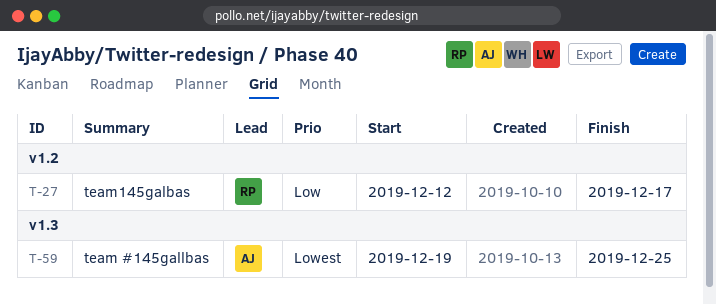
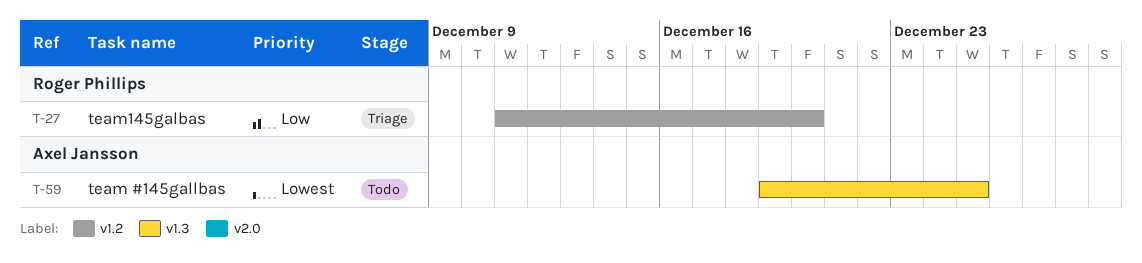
T-27, start: Dec 12 -> Dec 11
T-27, due: Dec 17 -> Dec 20

